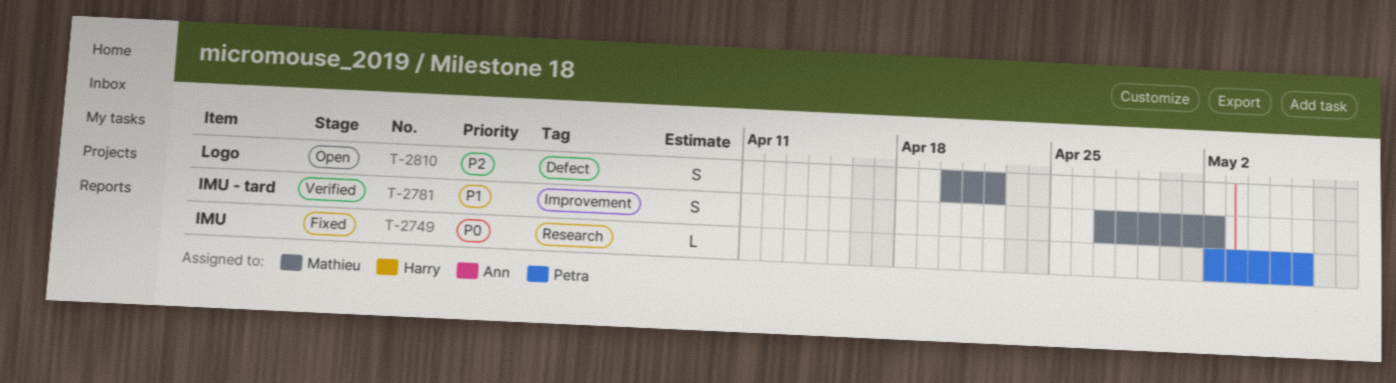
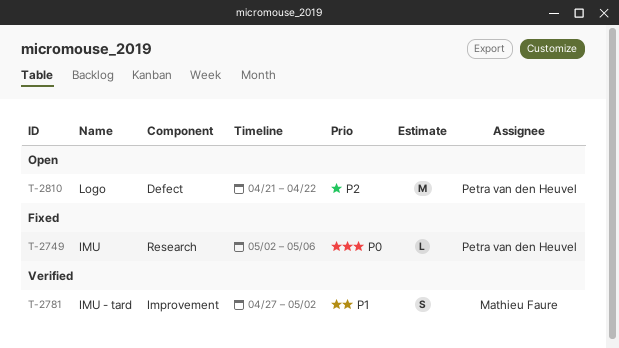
T-2810, owner: Mathieu Faure -> Petra van den Heuvel
T-2810, estimate: S -> M
T-2810, start: Apr 20 -> Apr 21

